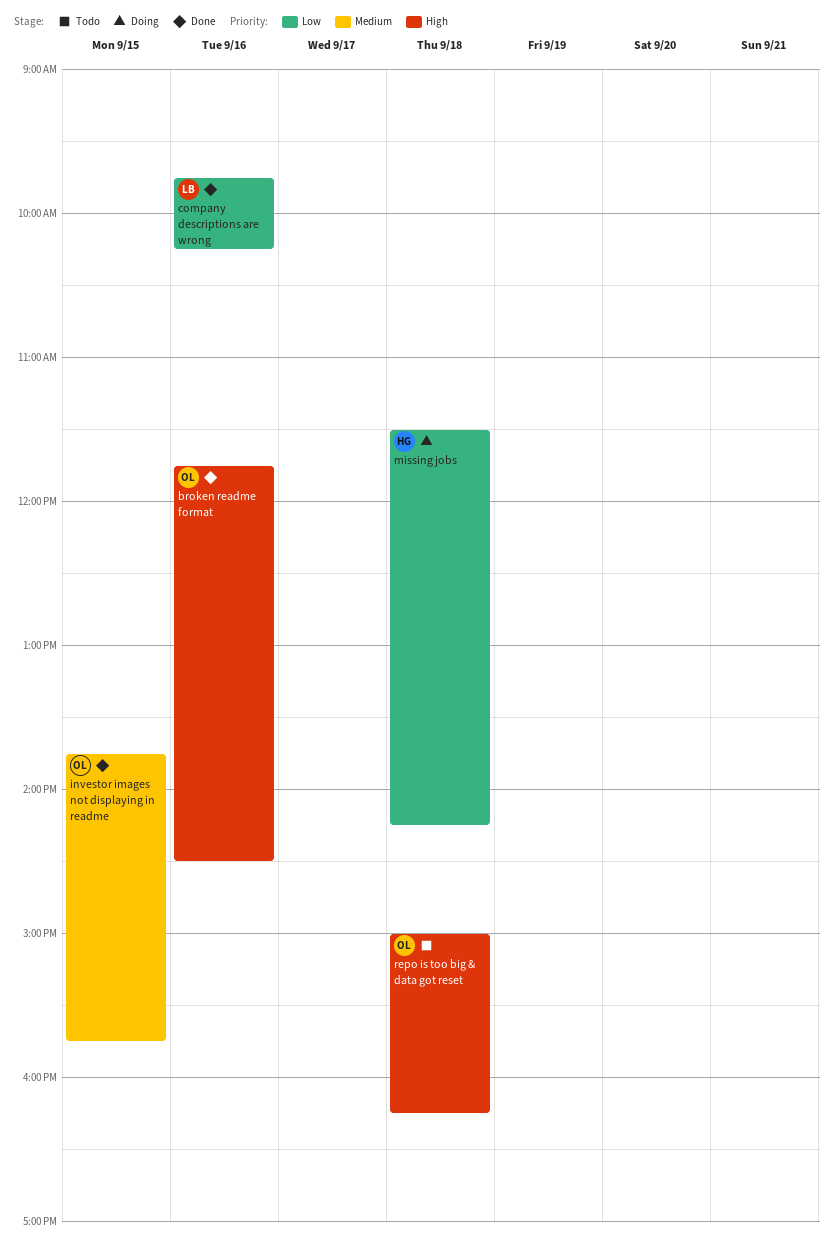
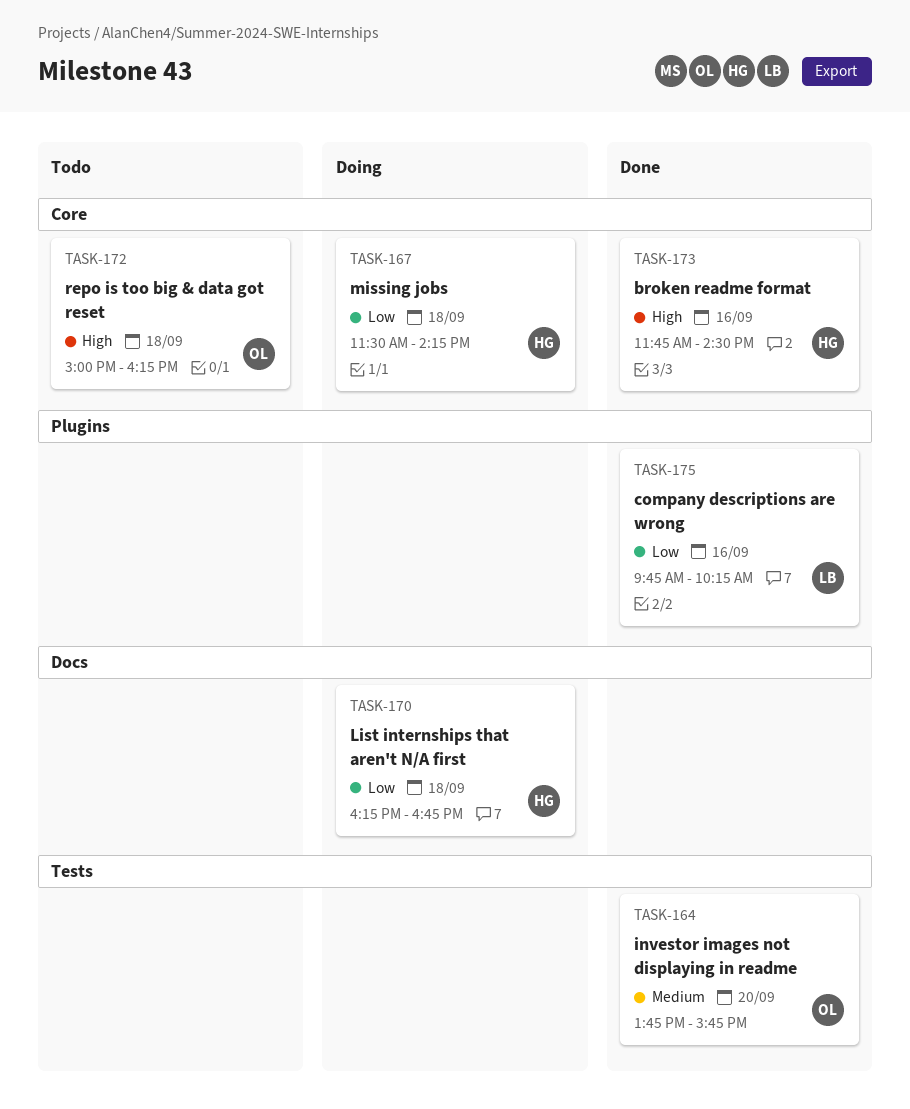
broken readme format, owner: OL -> HG
investor images not displaying in readme, day: Sep 15 -> Sep 20
List internships that aren't N/A first: none -> present

